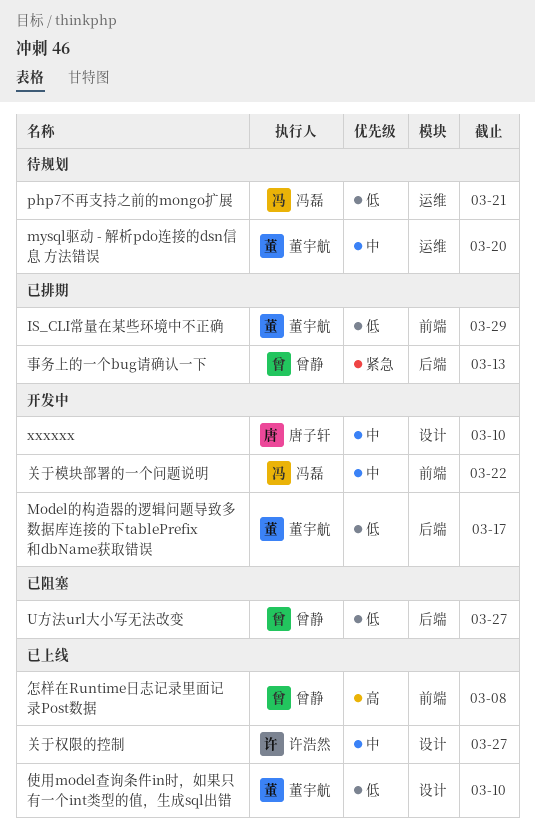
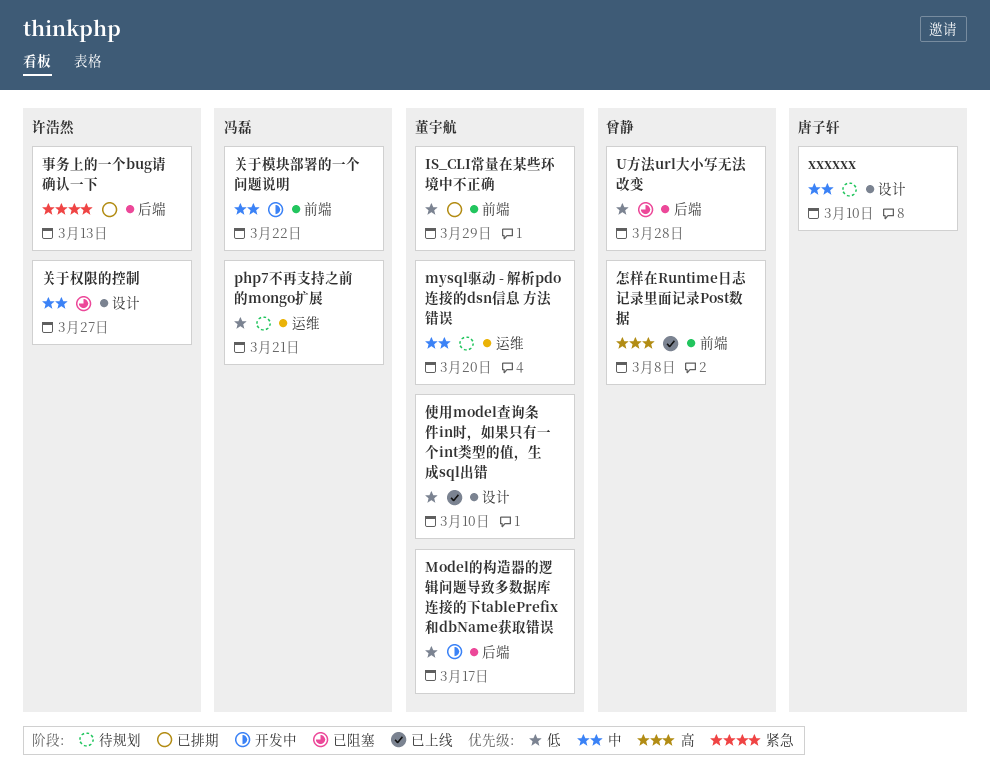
U方法url大小写无法改变, due: Mar 27 -> Mar 28
xxxxxx, status: 开发中 -> 待规划
事务上的一个bug请确认一下, owner: 曾静 -> 许浩然
关于权限的控制, status: 已上线 -> 已阻塞

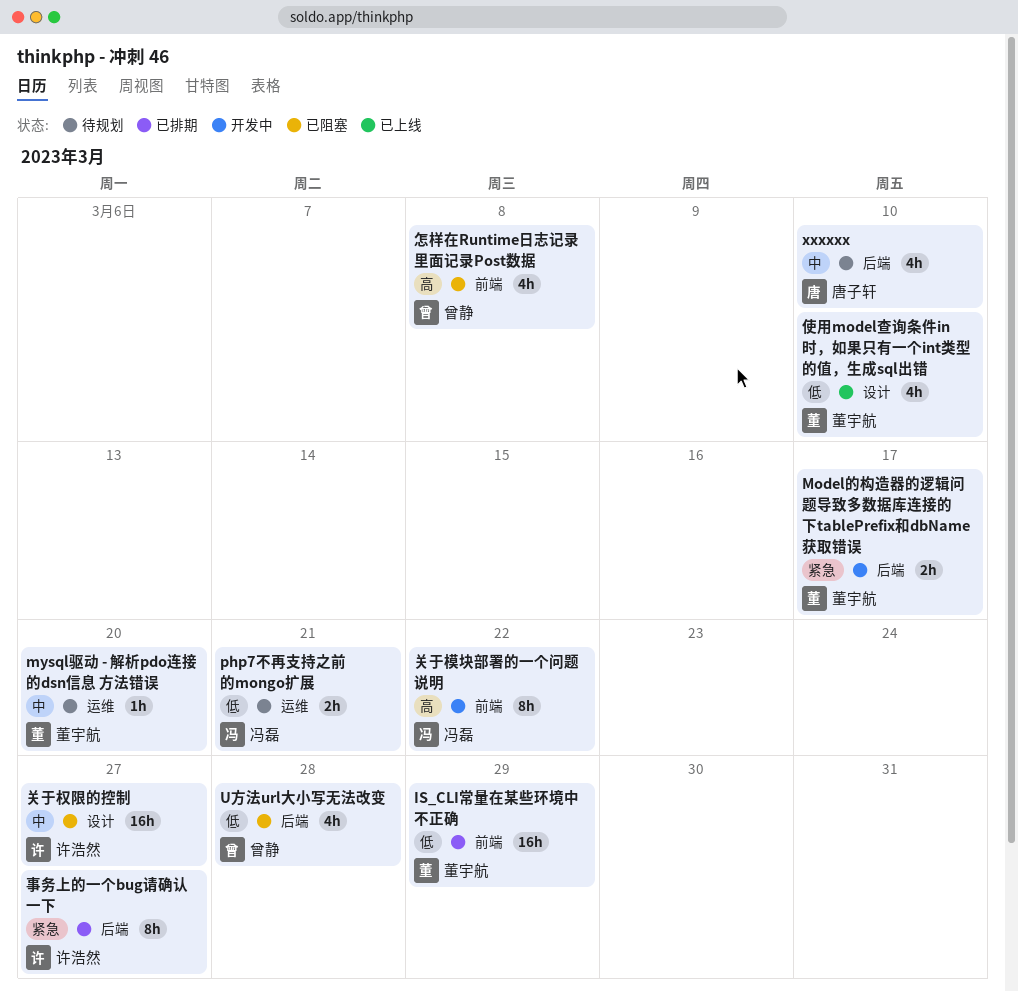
Model的构造器的逻辑问题导致多数据库连接的下tablePrefix和dbName获取错误, priority: 低 -> 紧急
xxxxxx, label: 设计 -> 后端
事务上的一个bug请确认一下, due: Mar 13 -> Mar 27
关于模块部署的一个问题说明, priority: 中 -> 高
怎样在Runtime日志记录里面记录Post数据, status: 已上线 -> 已阻塞

